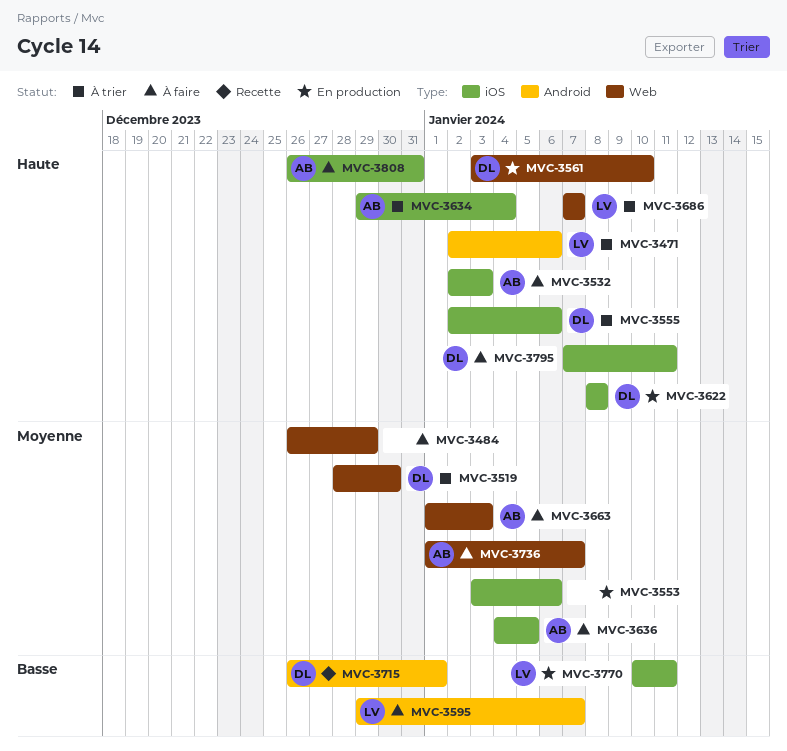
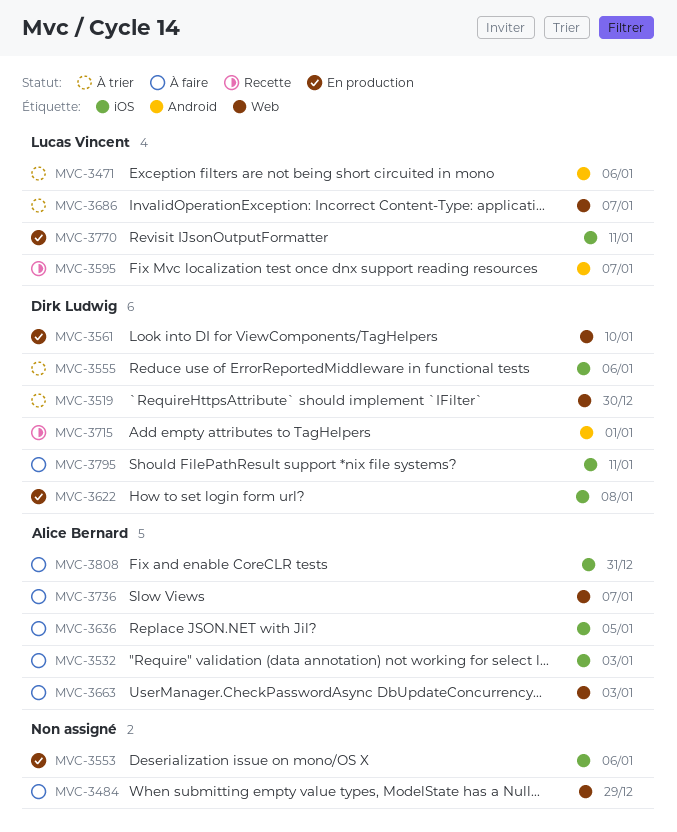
MVC-3595, status: À faire -> Recette
MVC-3634: present -> none

